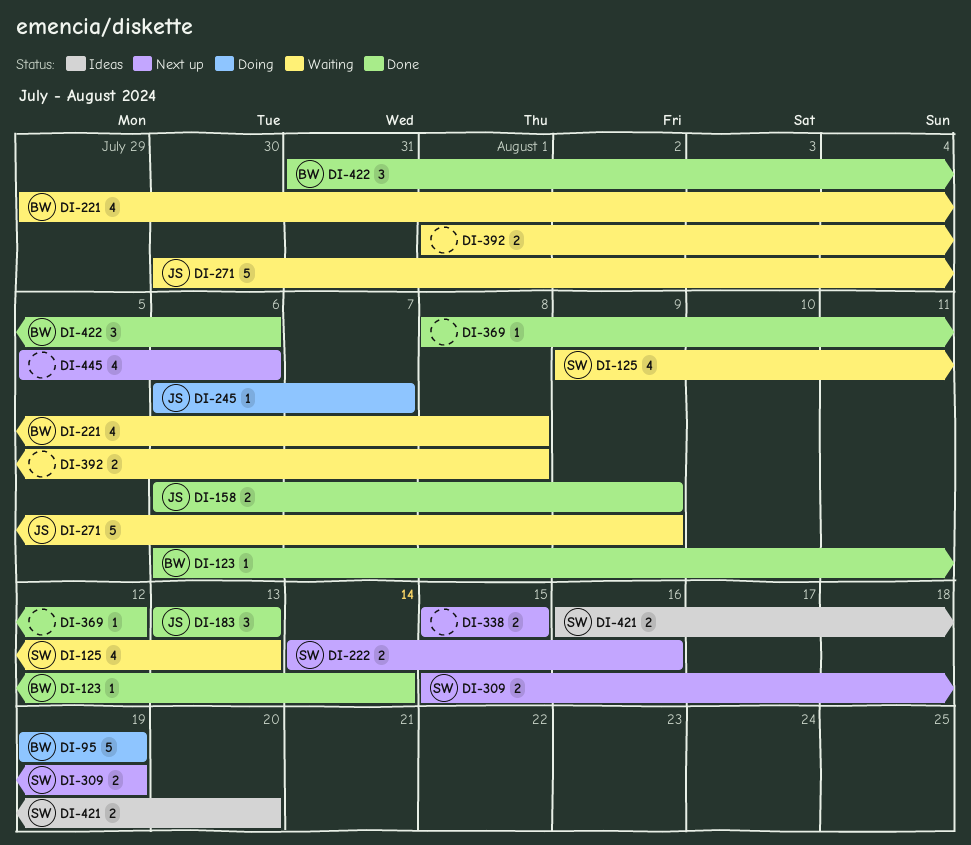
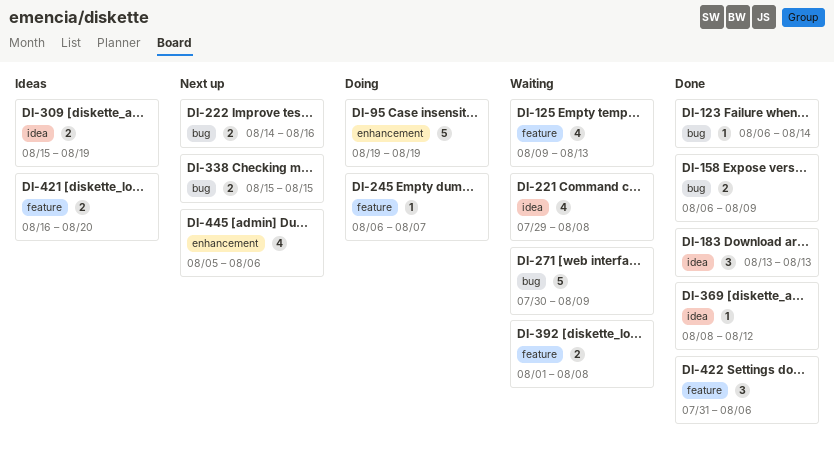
DI-309, status: Next up -> Ideas

